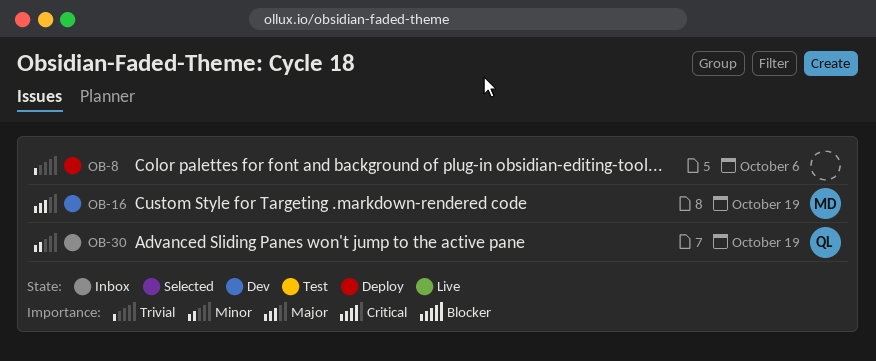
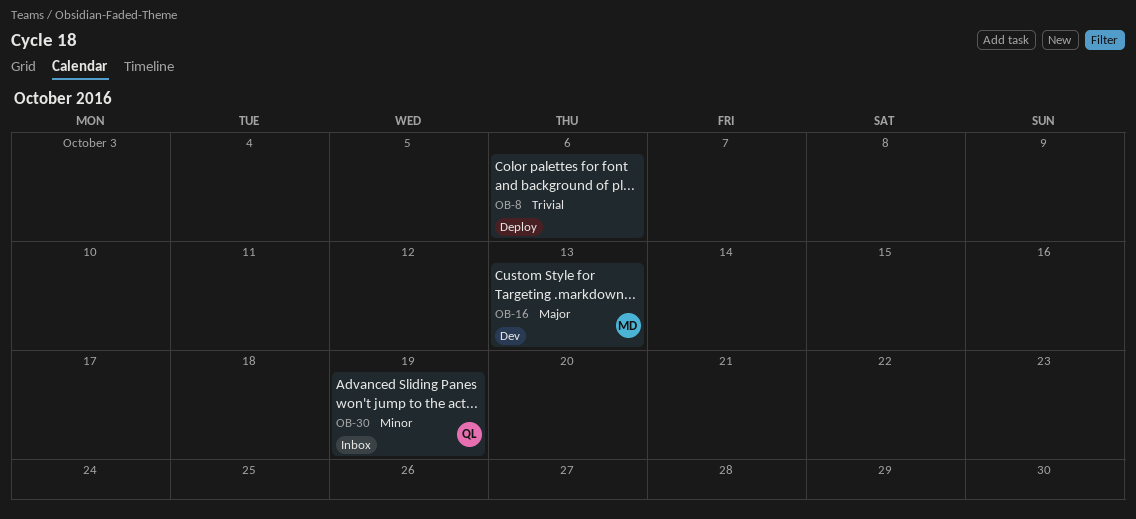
OB-16, due: Oct 19 -> Oct 13

